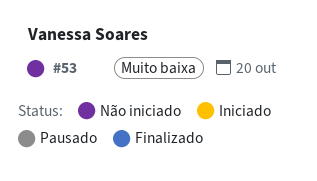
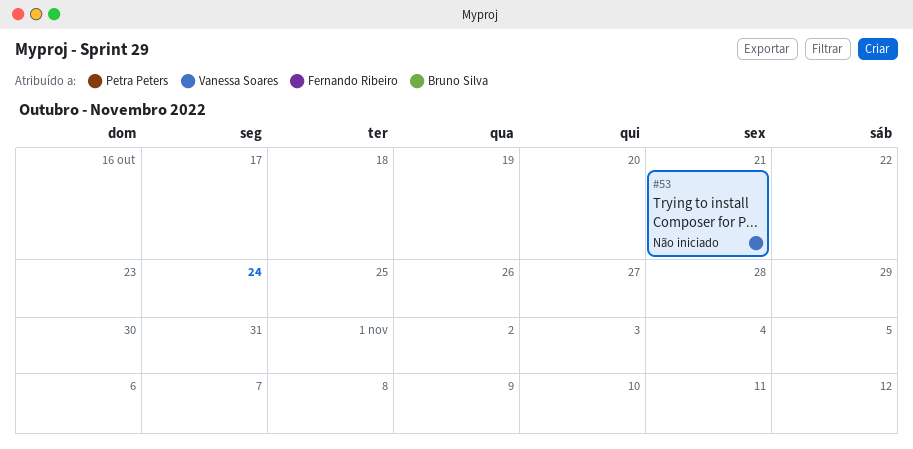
#53, due: Oct 20 -> Oct 21

